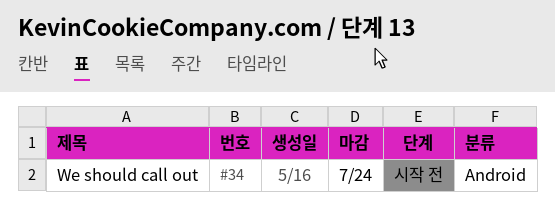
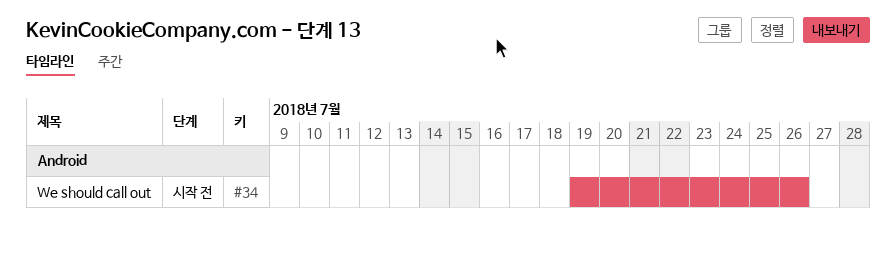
#34, due: Jul 24 -> Jul 26

